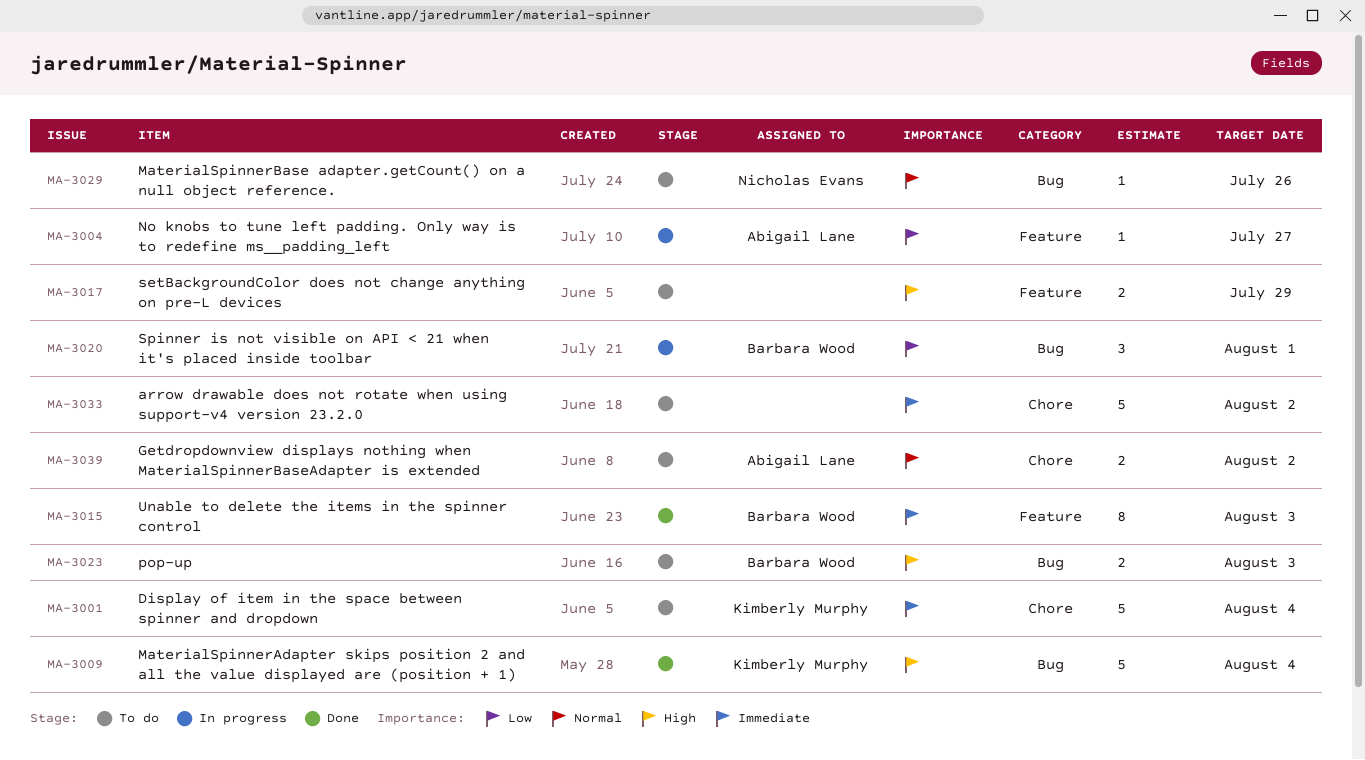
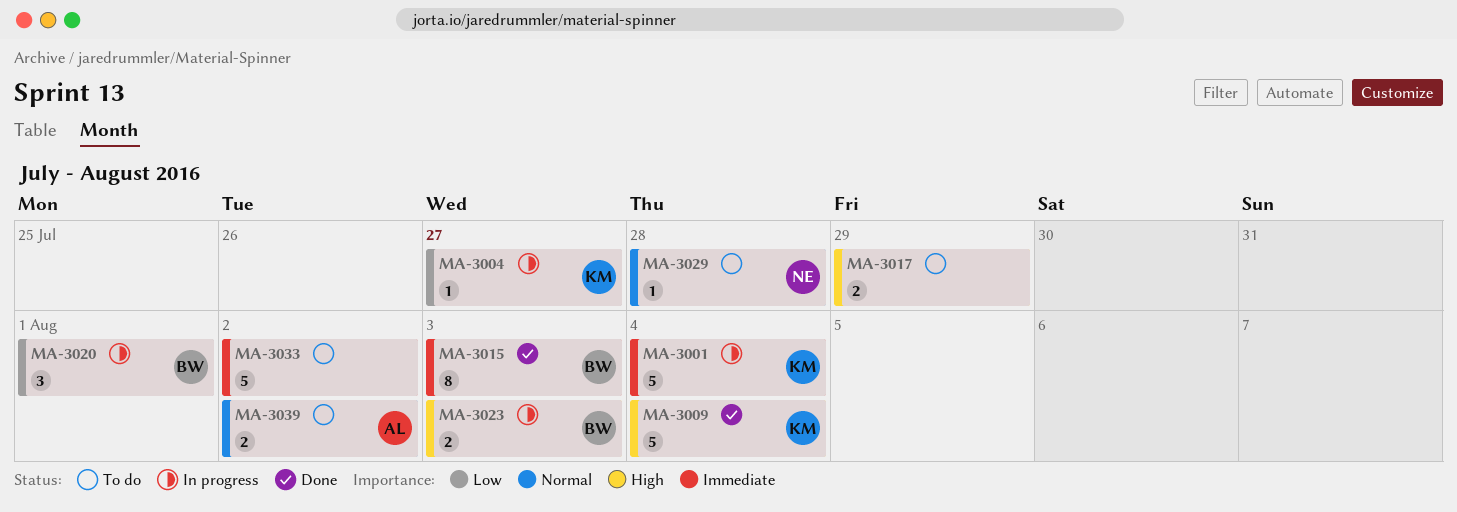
MA-3001, status: To do -> In progress
MA-3004, owner: Abigail Lane -> Kimberly Murphy
MA-3023, status: To do -> In progress
MA-3029, due: Jul 26 -> Jul 28

